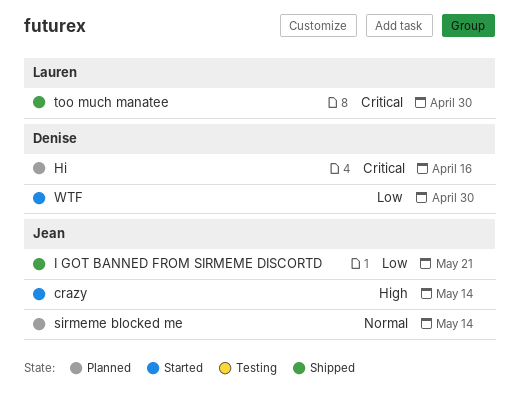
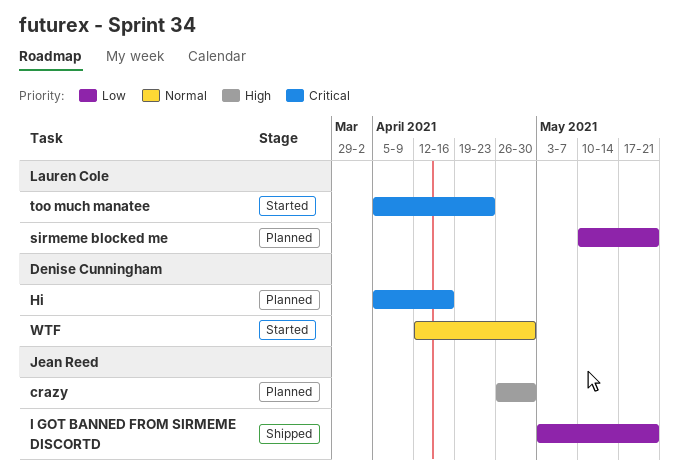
crazy, status: Started -> Planned
crazy, due: May 14 -> Apr 30
sirmeme blocked me, owner: Jean Reed -> Lauren Cole
sirmeme blocked me, priority: Normal -> Low
sirmeme blocked me, due: May 14 -> May 21
too much manatee, status: Shipped -> Started
too much manatee, due: Apr 30 -> Apr 23
WTF, priority: Low -> Normal

